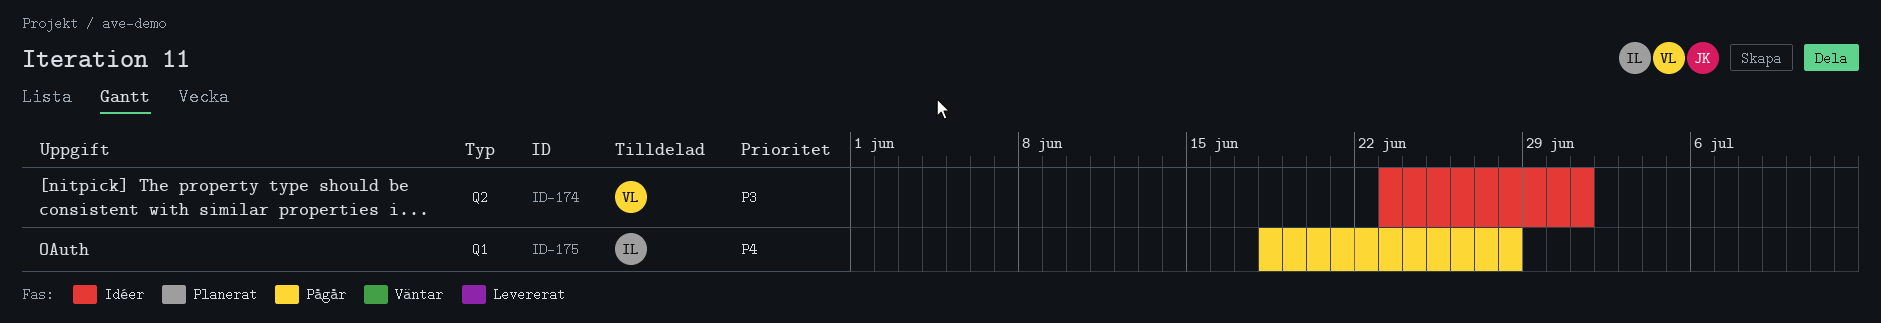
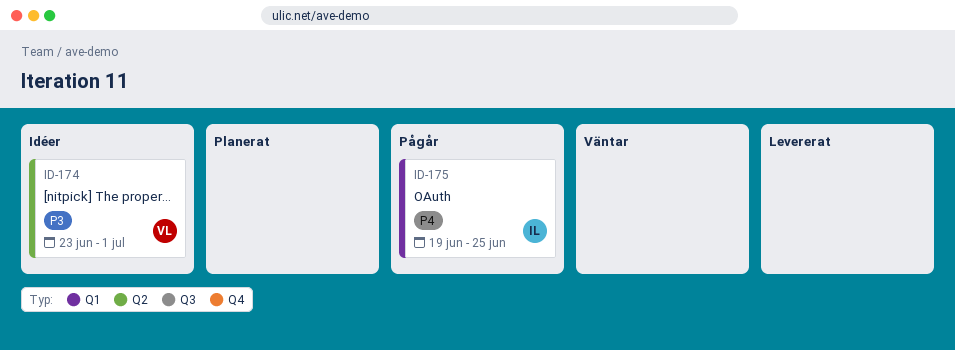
ID-175, start: Jun 18 -> Jun 19
ID-175, due: Jun 28 -> Jun 25

